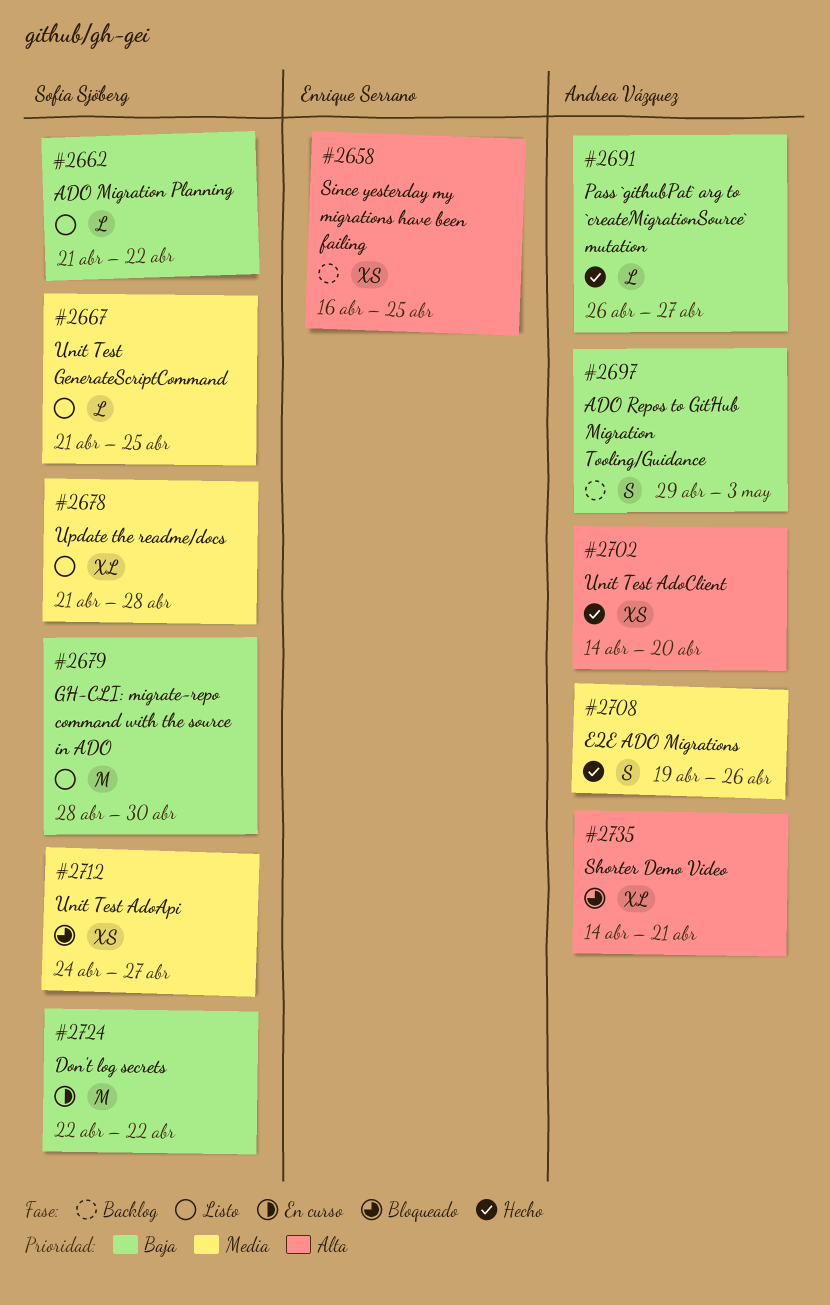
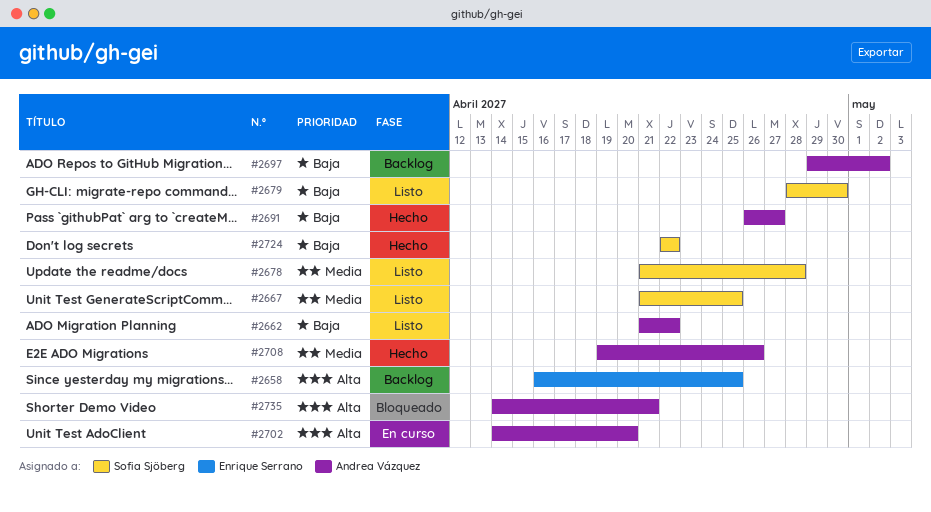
#2662, owner: Sofia Sjöberg -> Andrea Vázquez
#2697, due: May 3 -> May 2
#2702, status: Hecho -> En curso
#2712: present -> none
#2724, status: En curso -> Hecho

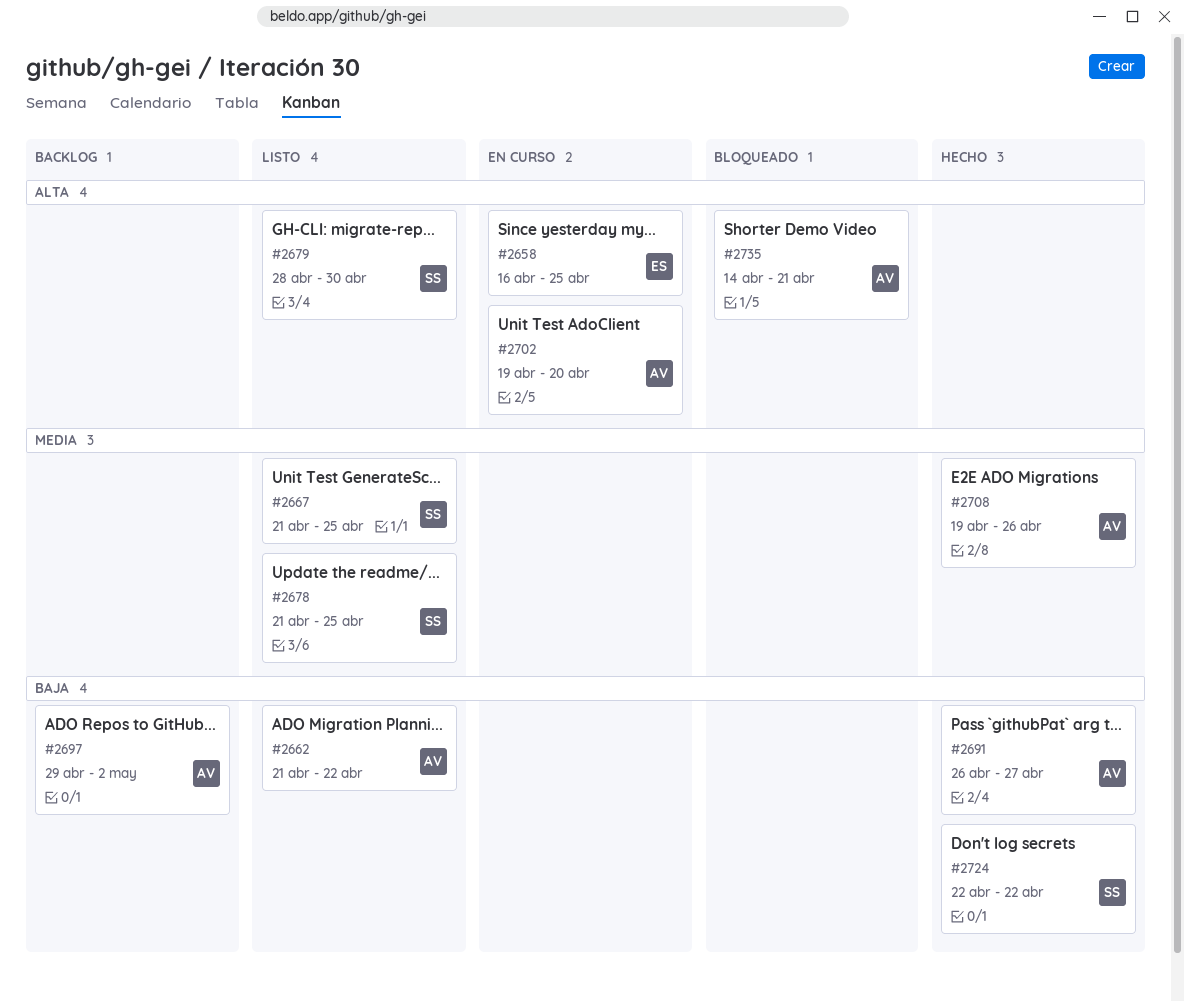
#2658, status: Backlog -> En curso
#2678, due: Apr 28 -> Apr 25
#2679, priority: Baja -> Alta
#2702, start: Apr 14 -> Apr 19

